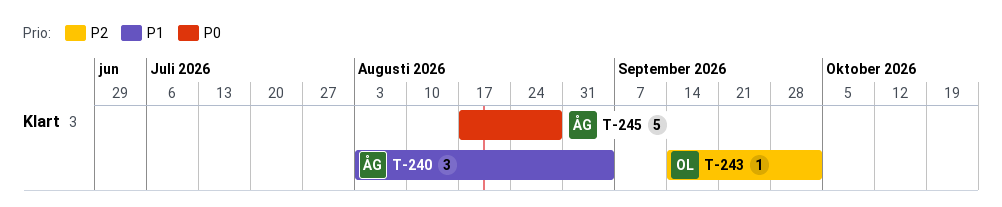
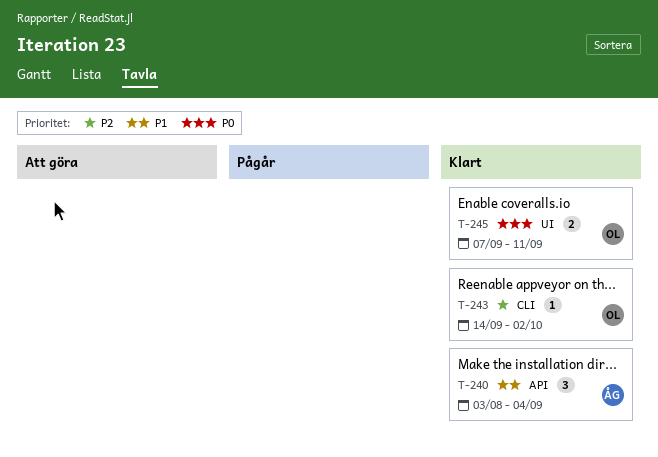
T-245, owner: ÅG -> OL
T-245, estimate: 5 -> 2
T-245, start: Aug 17 -> Sep 7
T-245, due: Aug 28 -> Sep 11

